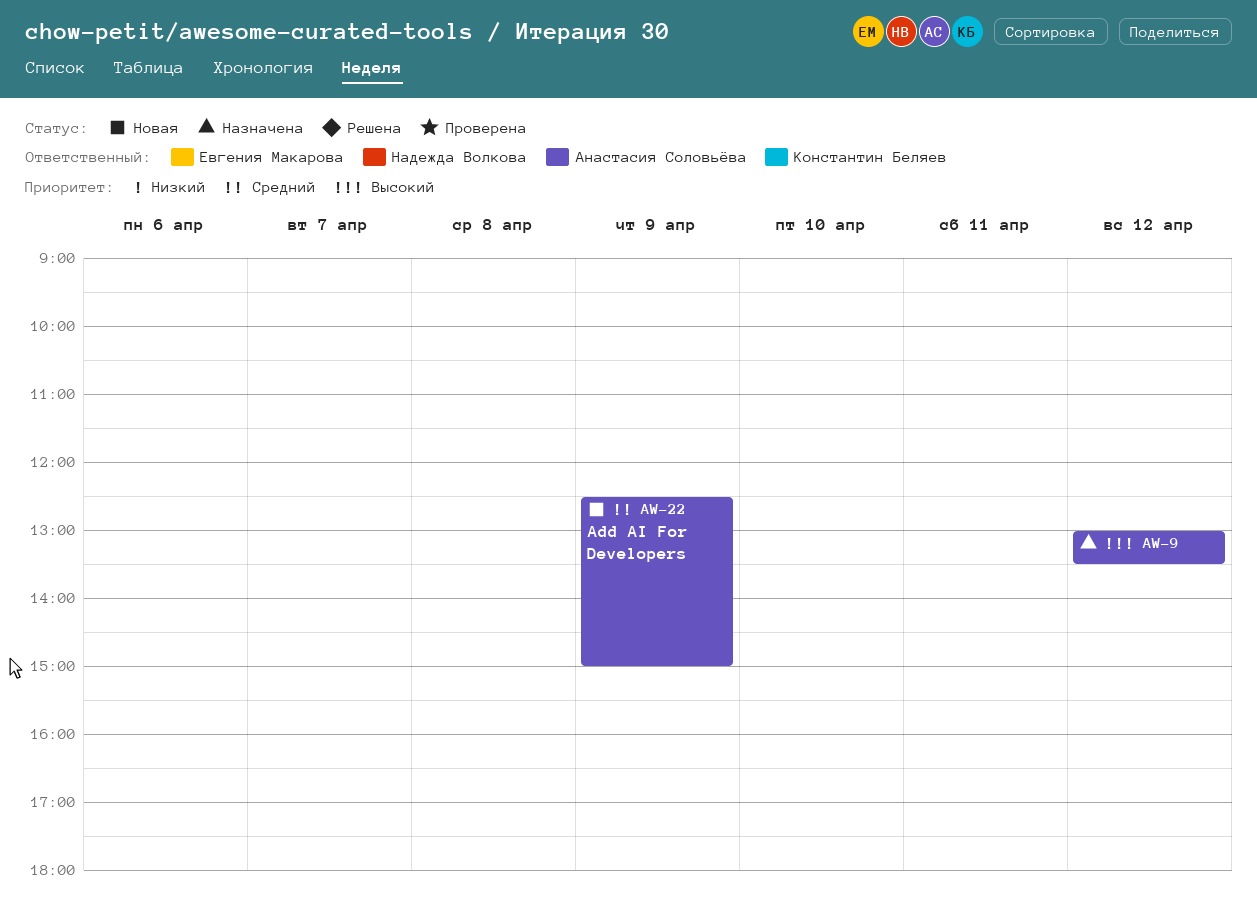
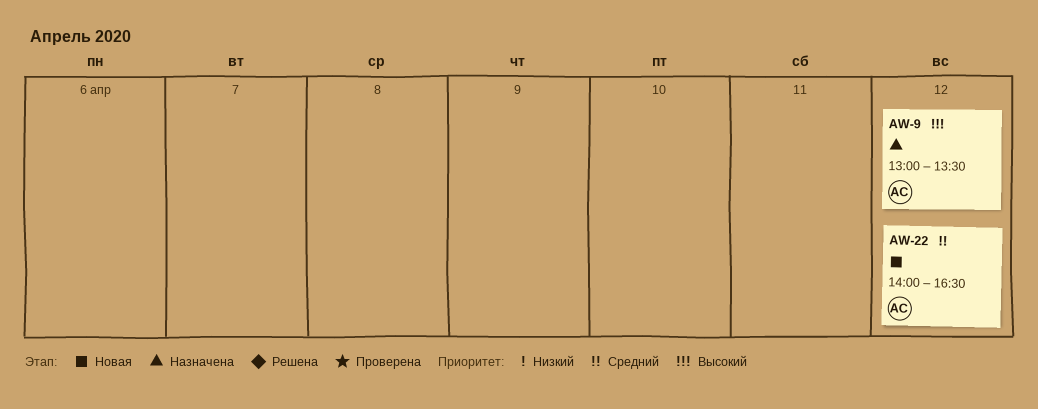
AW-22, day: Apr 9 -> Apr 12
AW-22, begins: 12:30 -> 14:00
AW-22, ends: 15:00 -> 16:30

